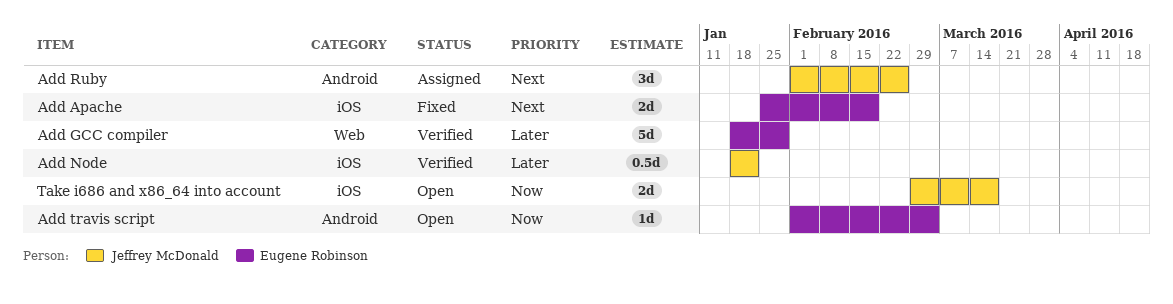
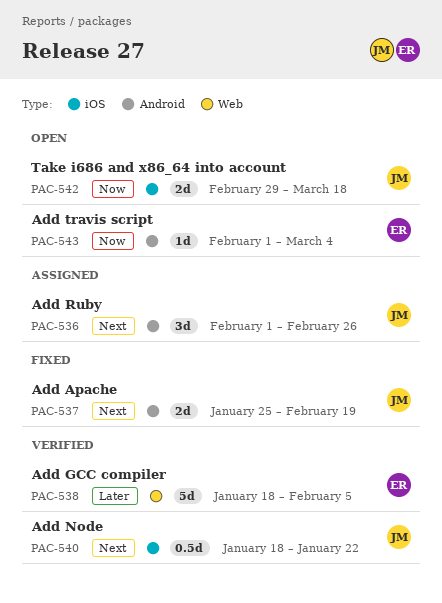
Add Apache, owner: Eugene Robinson -> Jeffrey McDonald
Add Apache, label: iOS -> Android
Add GCC compiler, due: Jan 29 -> Feb 5
Add Node, priority: Later -> Next

